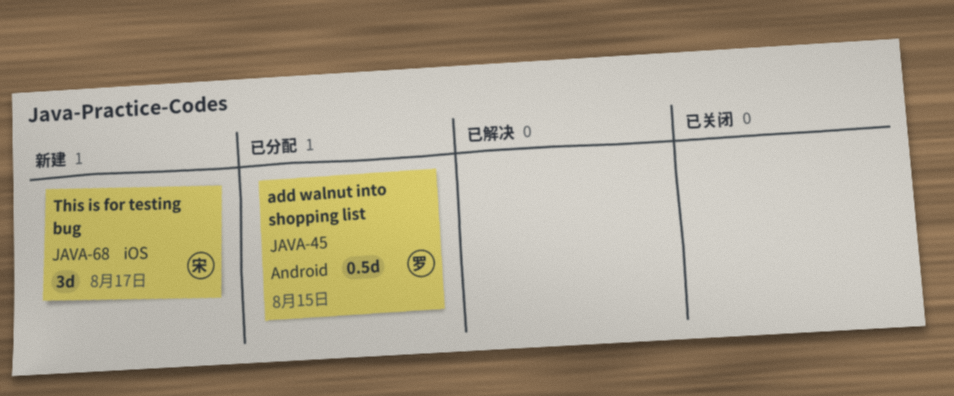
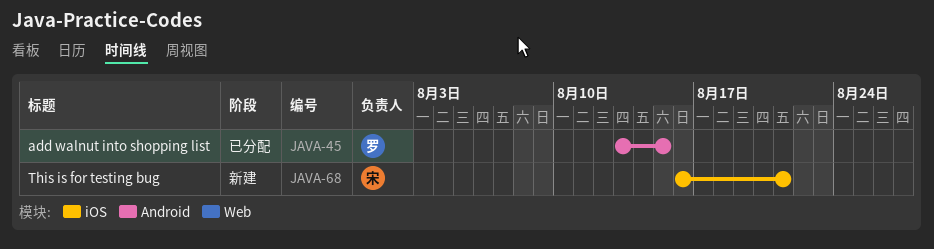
JAVA-68, due: Aug 17 -> Aug 21

